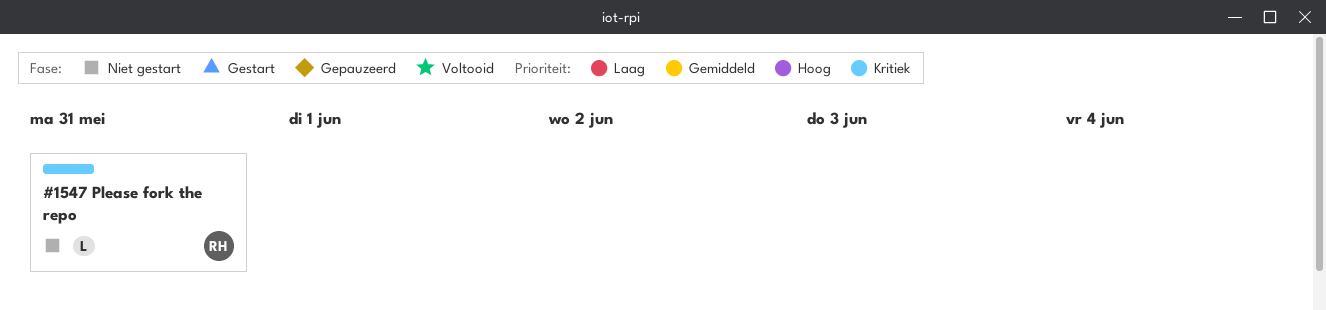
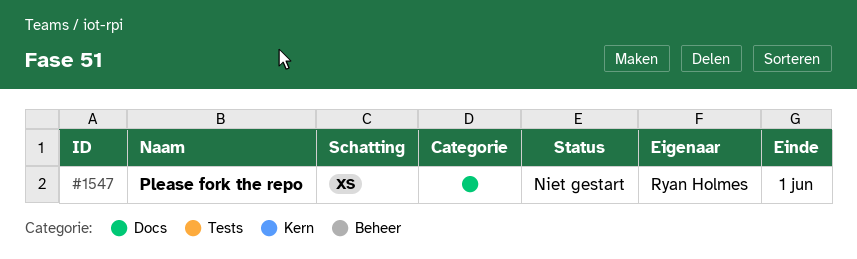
#1547, estimate: L -> XS
#1547, due: May 31 -> Jun 1

